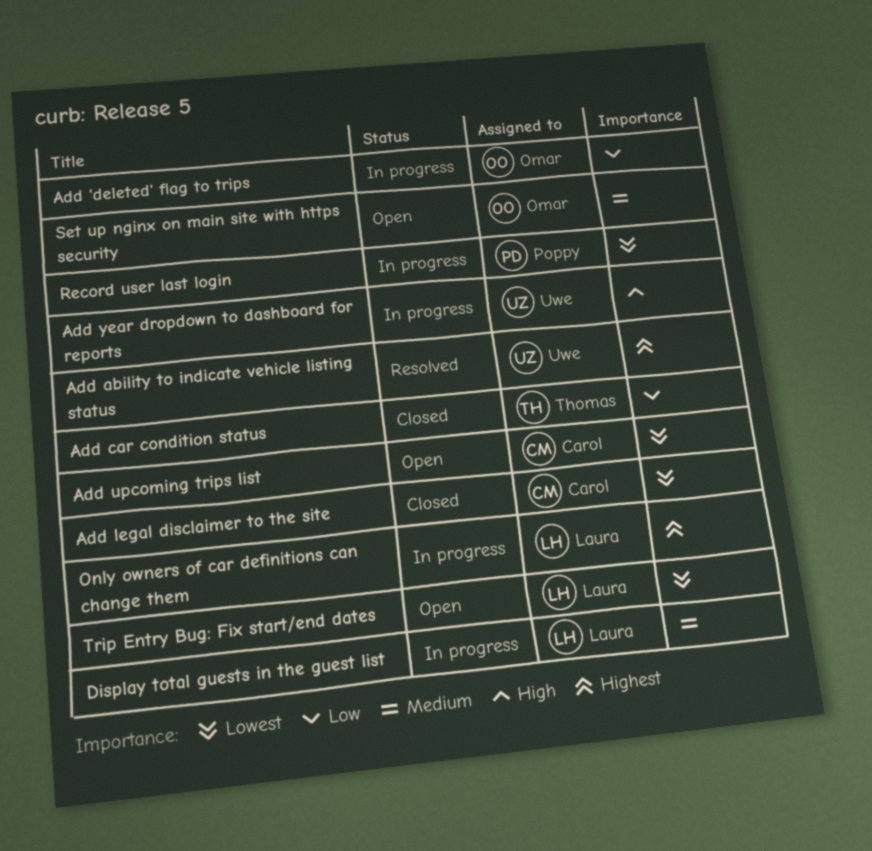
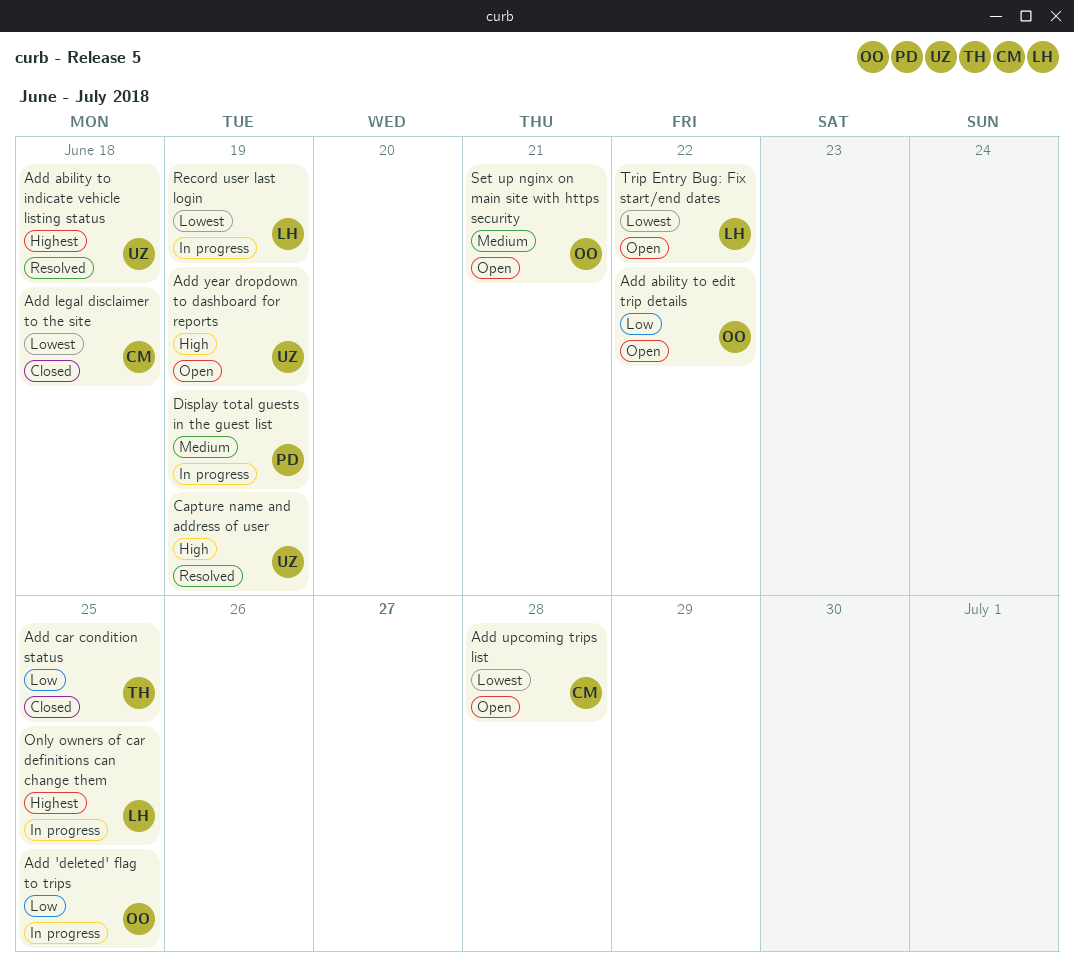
Add ability to edit trip details: none -> present
Add year dropdown to dashboard for reports, status: In progress -> Open
Capture name and address of user: none -> present
Display total guests in the guest list, owner: Laura -> Poppy
Record user last login, owner: Poppy -> Laura

